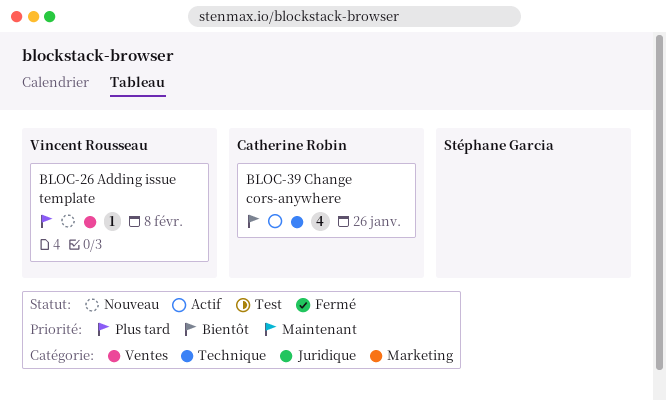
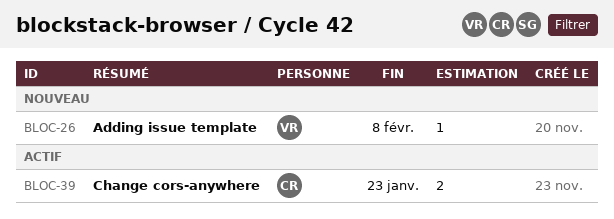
BLOC-39, estimate: 4 -> 2
BLOC-39, due: Jan 26 -> Jan 23

